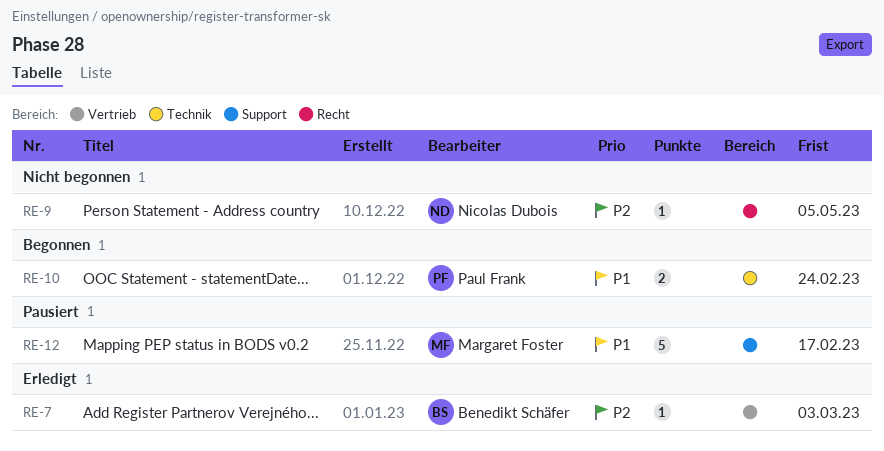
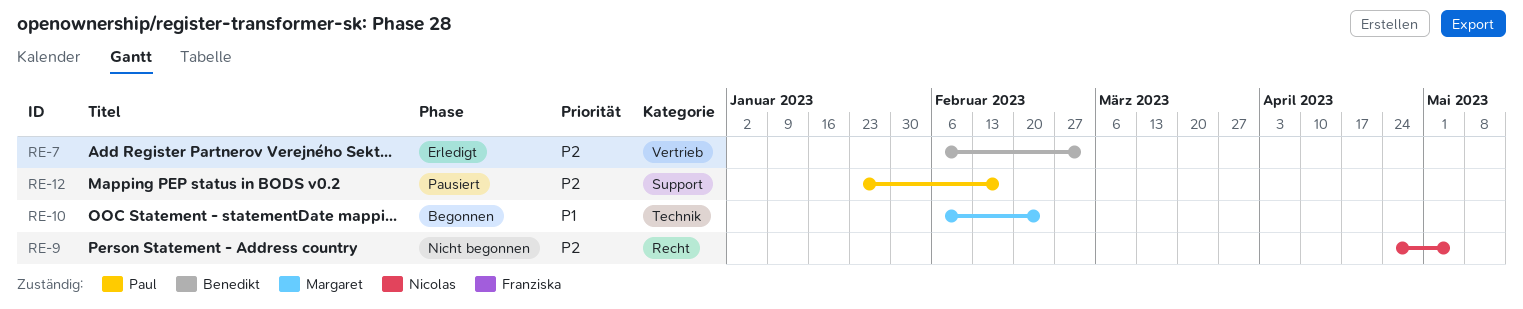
RE-10, owner: Paul Frank -> Margaret Foster
RE-12, owner: Margaret Foster -> Paul Frank
RE-12, priority: P1 -> P2

